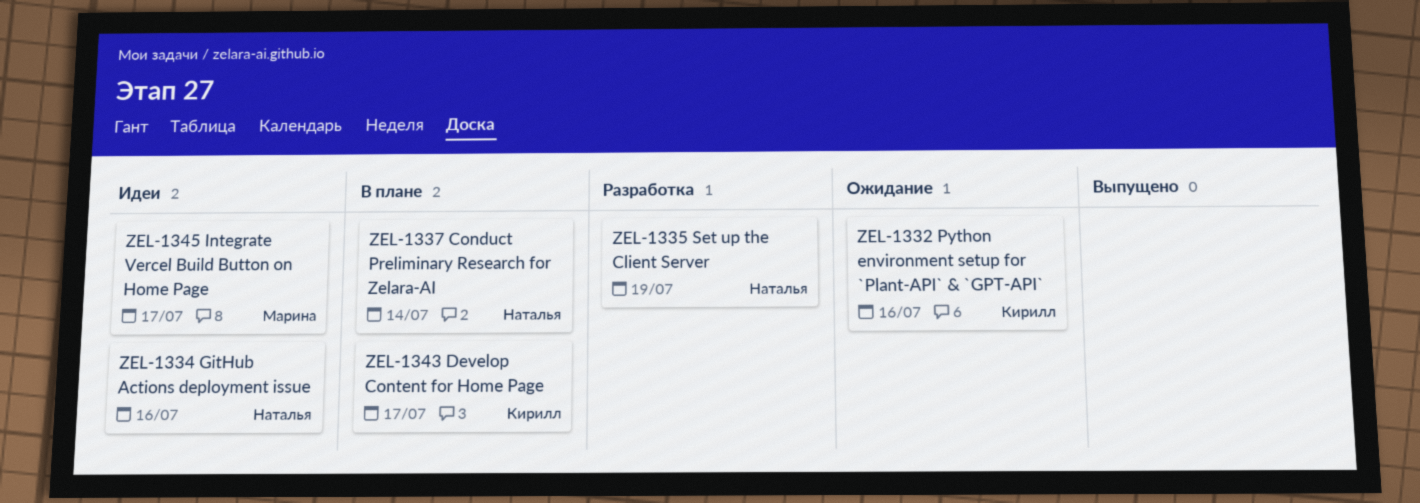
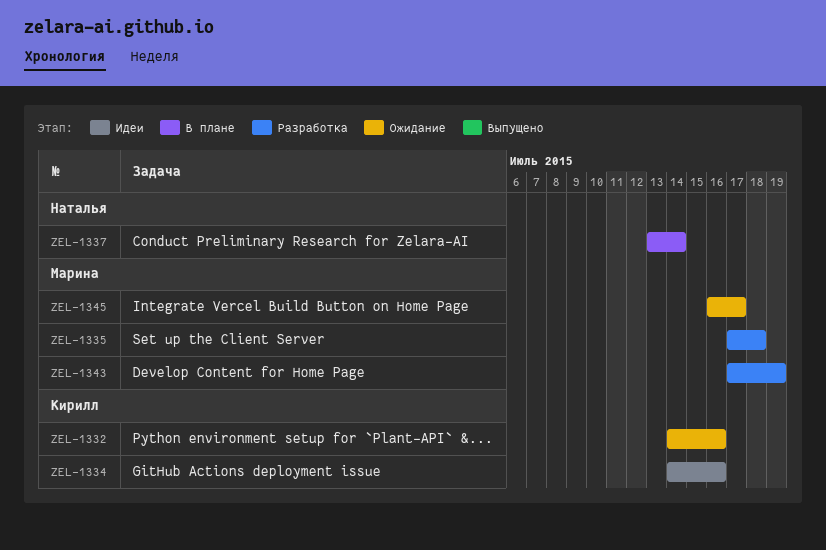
ZEL-1334, owner: Наталья -> Кирилл
ZEL-1335, owner: Наталья -> Марина
ZEL-1335, due: Jul 19 -> Jul 18
ZEL-1343, status: В плане -> Разработка
ZEL-1343, owner: Кирилл -> Марина
ZEL-1343, due: Jul 17 -> Jul 19
ZEL-1345, status: Идеи -> Ожидание

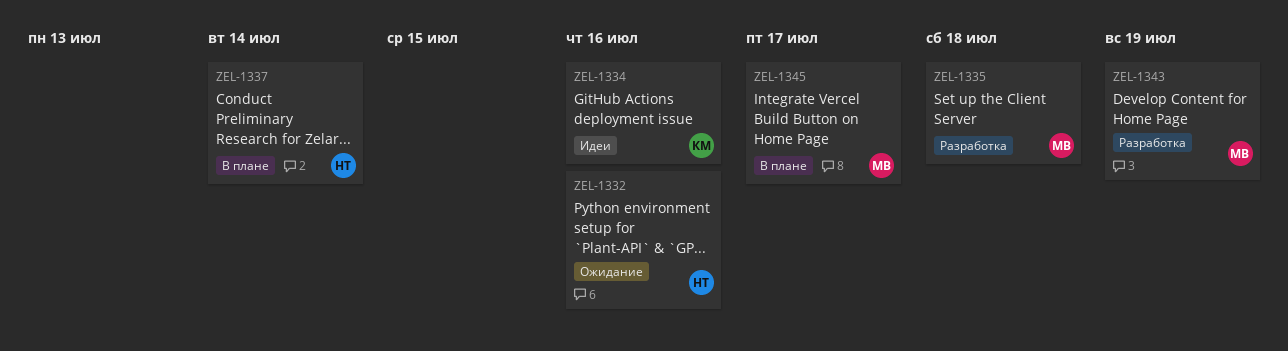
ZEL-1332, owner: Кирилл -> Наталья
ZEL-1345, status: Ожидание -> В плане

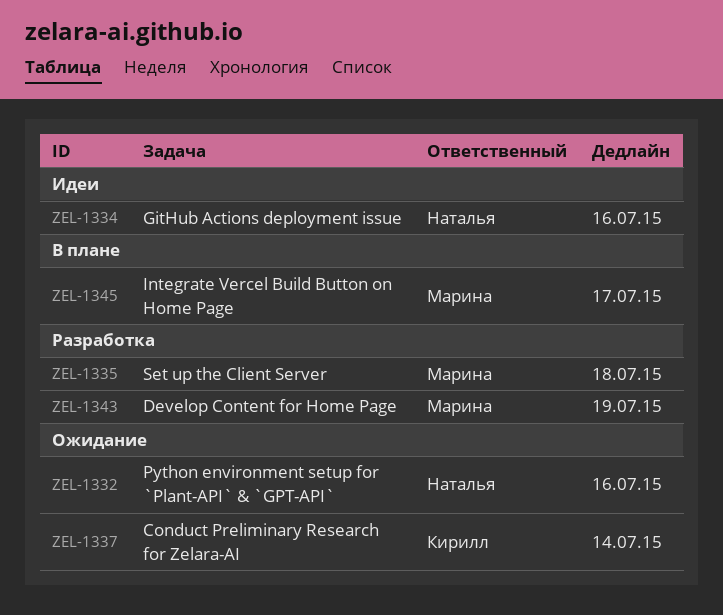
ZEL-1334, owner: Кирилл -> Наталья
ZEL-1337, status: В плане -> Ожидание
ZEL-1337, owner: Наталья -> Кирилл

